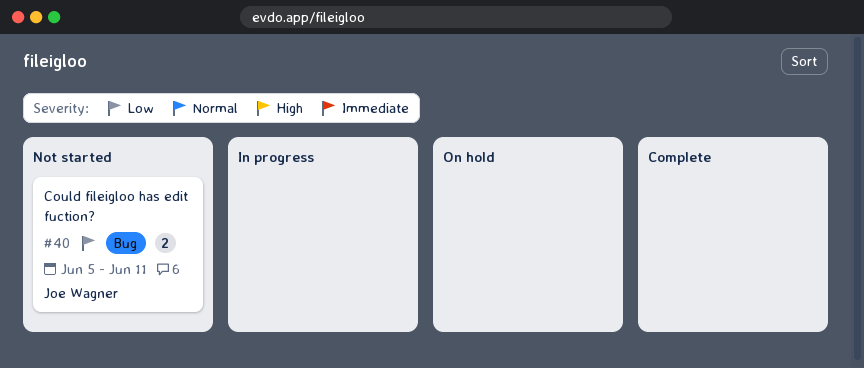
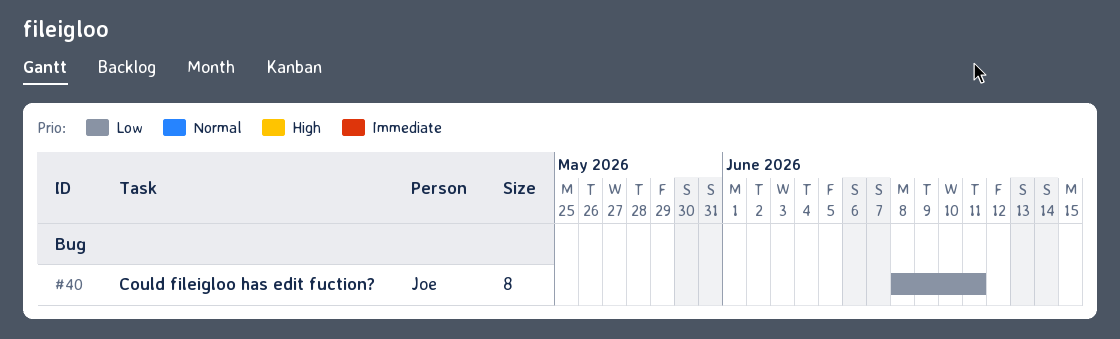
#40, estimate: 2 -> 8
#40, start: Jun 5 -> Jun 8

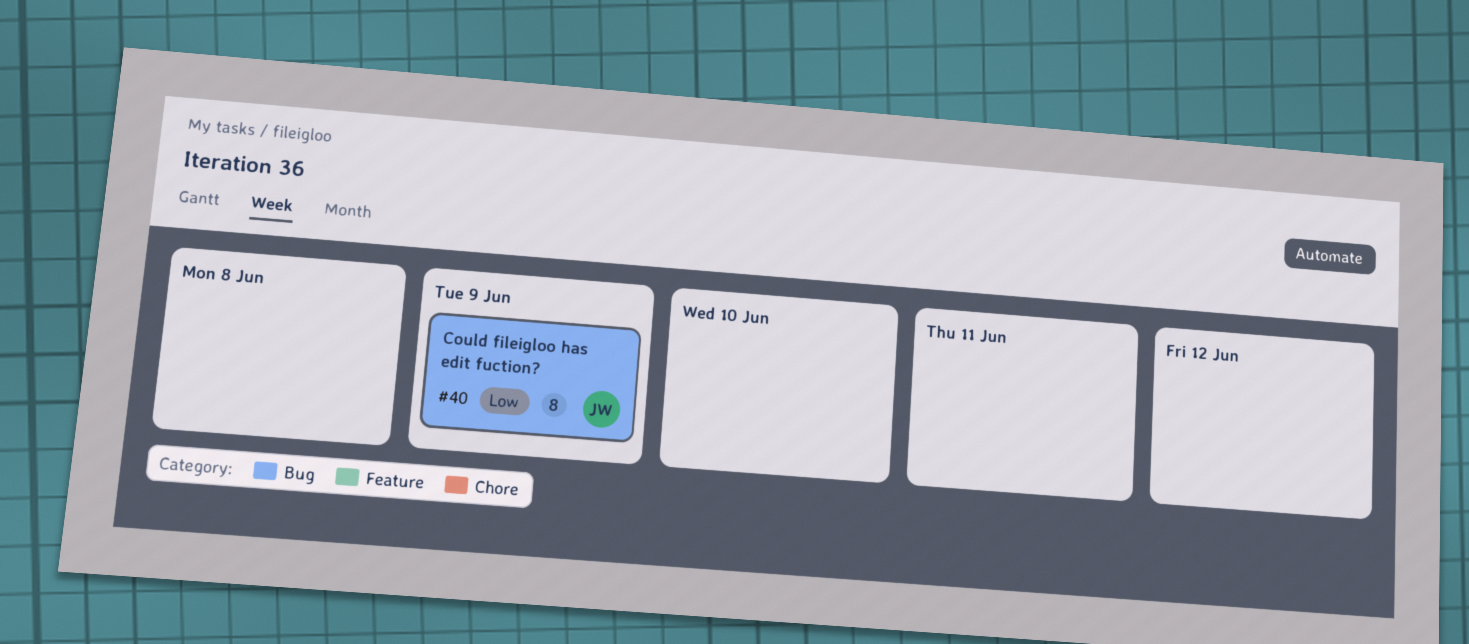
#40, due: Jun 11 -> Jun 9

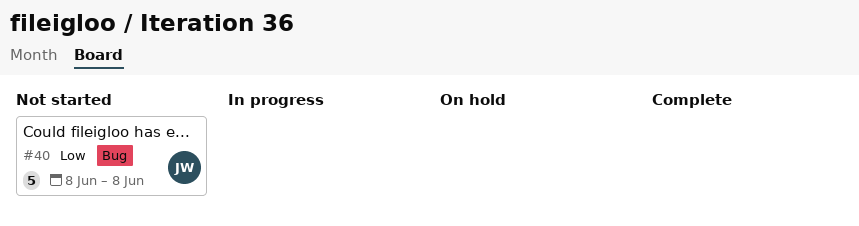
#40, estimate: 8 -> 5
#40, due: Jun 9 -> Jun 8

